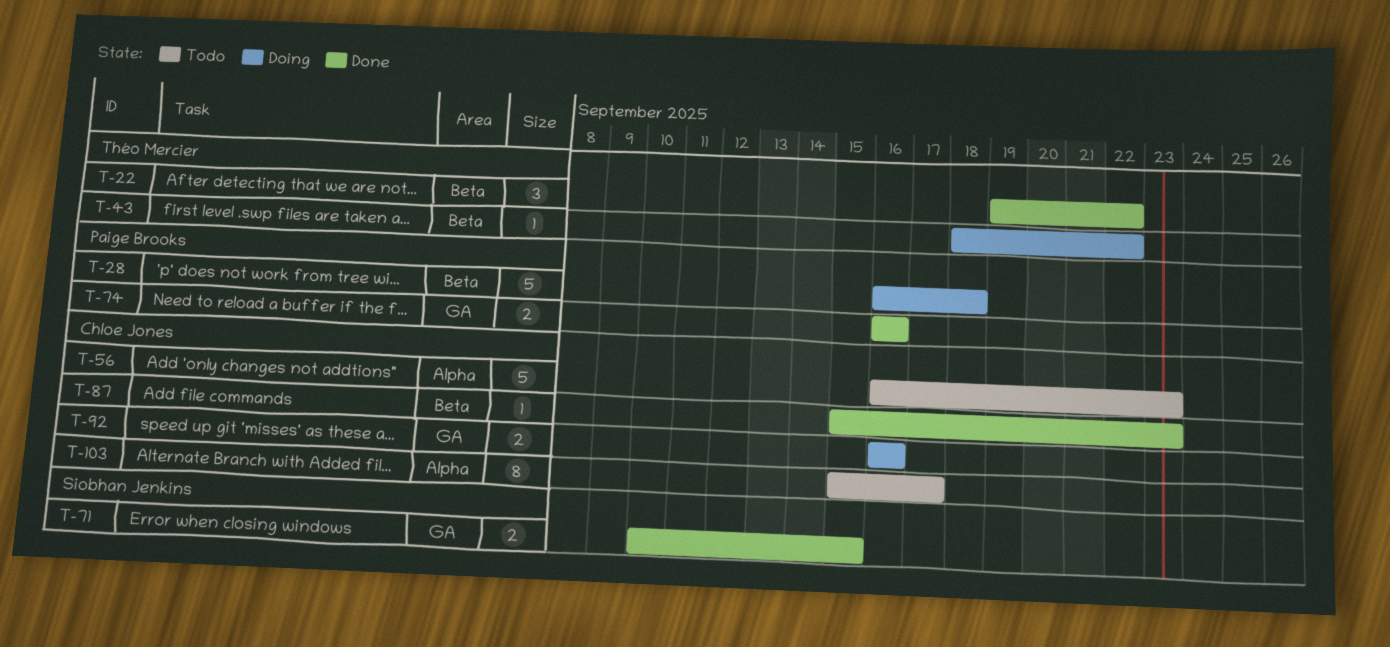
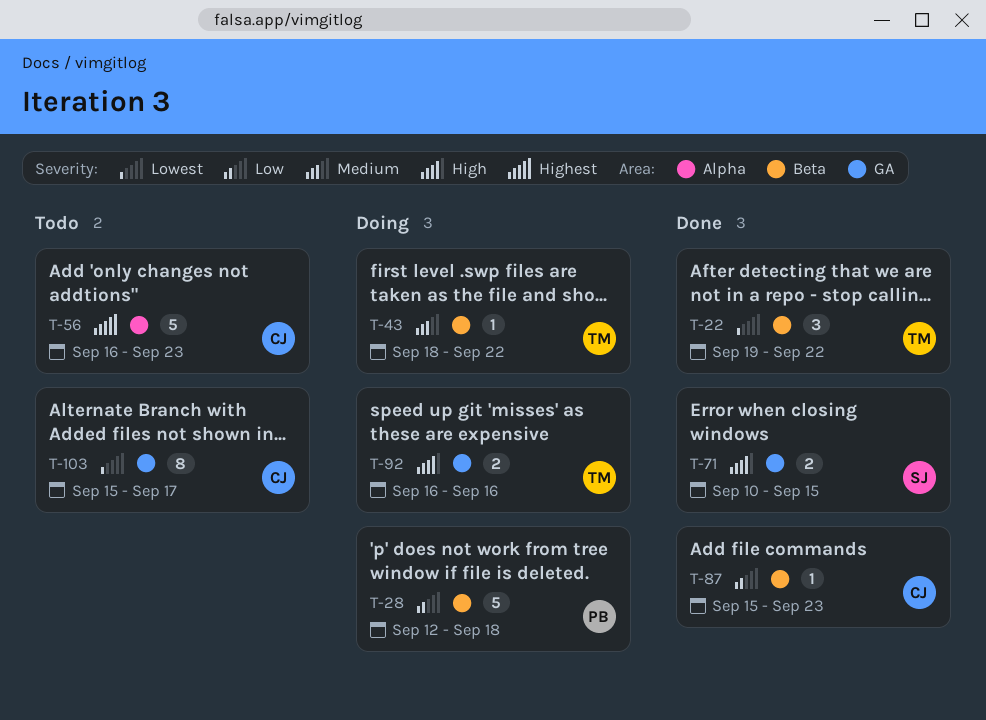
T-28, start: Sep 16 -> Sep 12
T-74: present -> none
T-92, owner: Chloe Jones -> Théo Mercier
T-103, label: Alpha -> GA

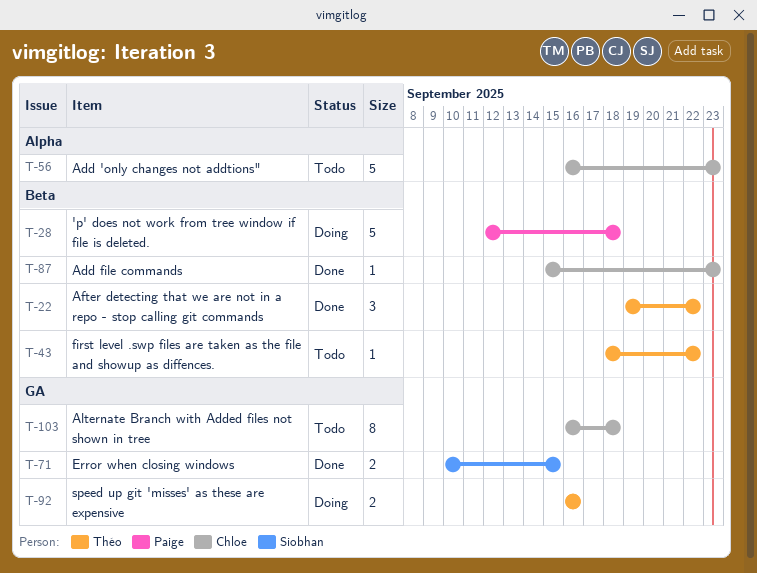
T-43, status: Doing -> Todo
T-103, start: Sep 15 -> Sep 16
T-103, due: Sep 17 -> Sep 18

